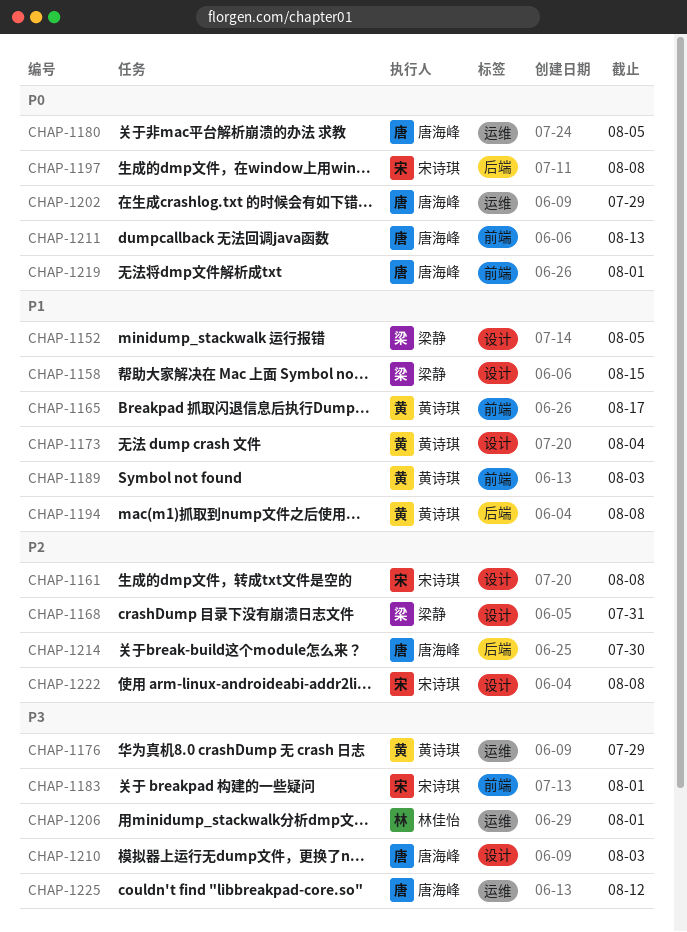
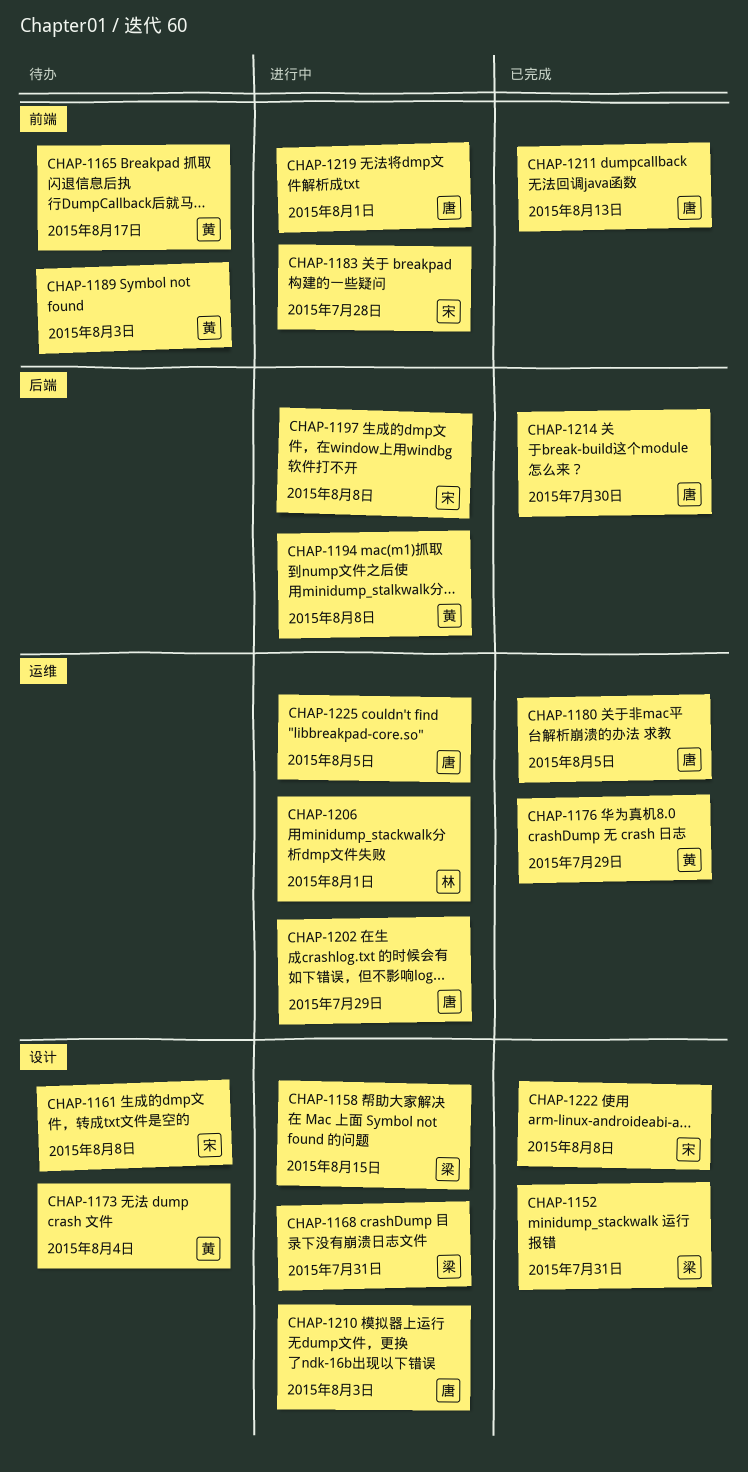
CHAP-1152, due: Aug 5 -> Jul 31
CHAP-1183, due: Aug 1 -> Jul 28
CHAP-1225, due: Aug 12 -> Aug 5

